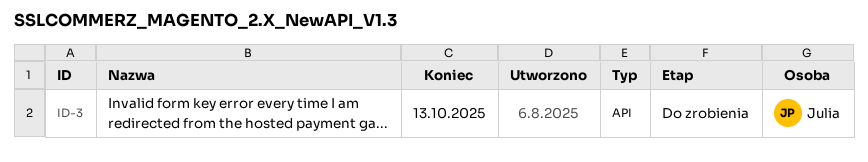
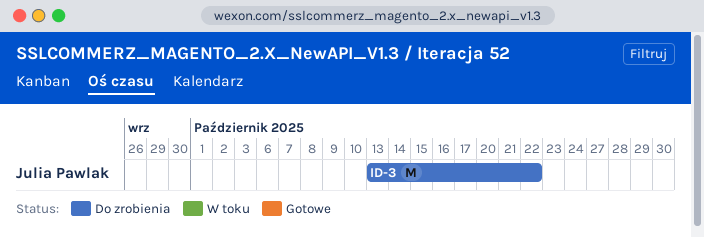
ID-3, due: Oct 13 -> Oct 22

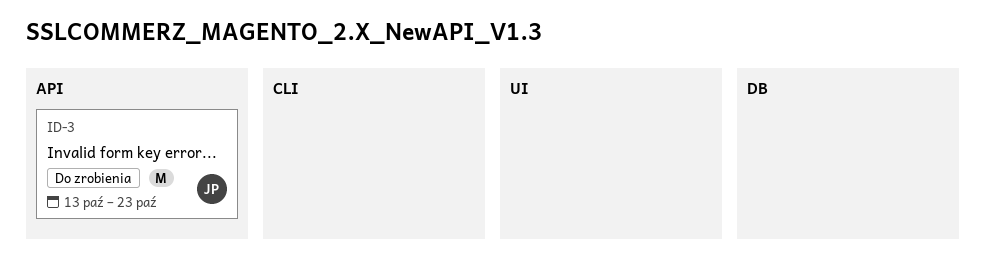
ID-3, due: Oct 22 -> Oct 23

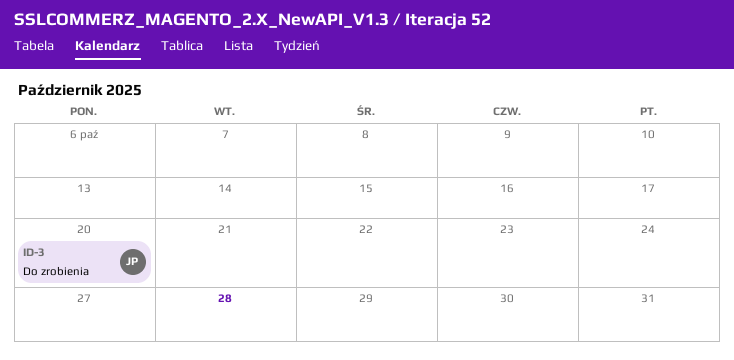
ID-3, due: Oct 23 -> Oct 20

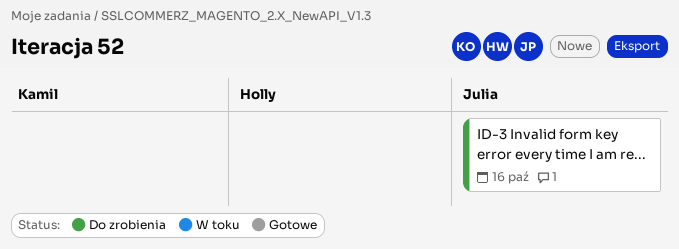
ID-3, due: Oct 20 -> Oct 16

